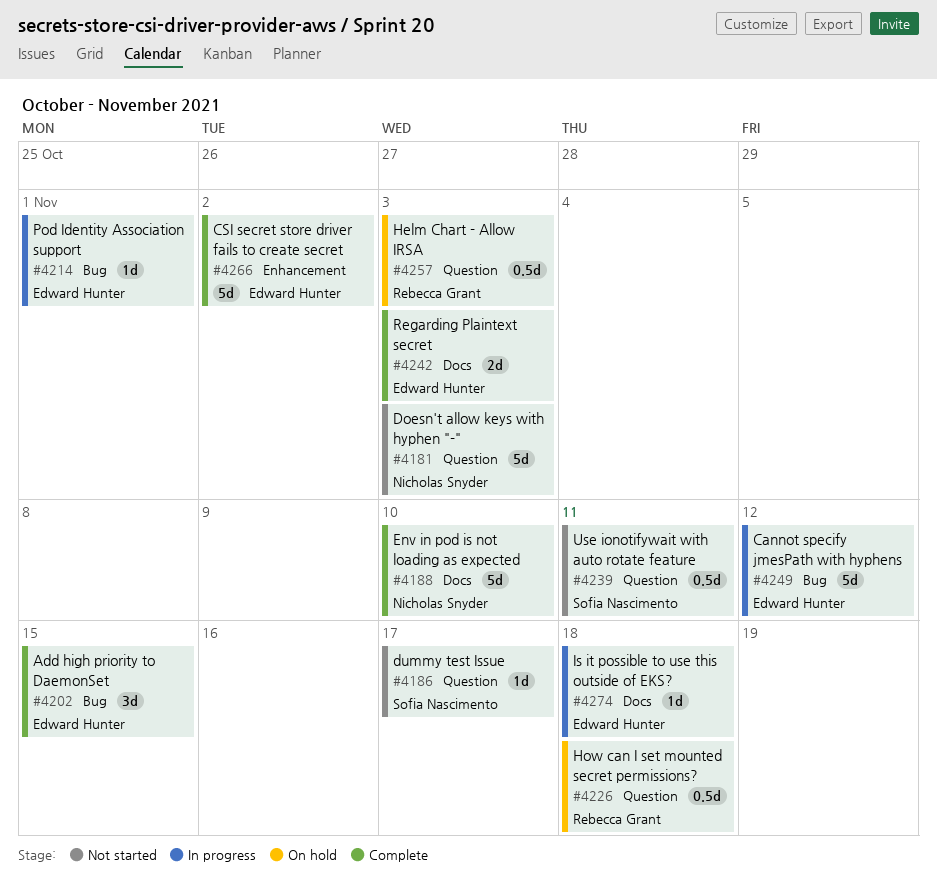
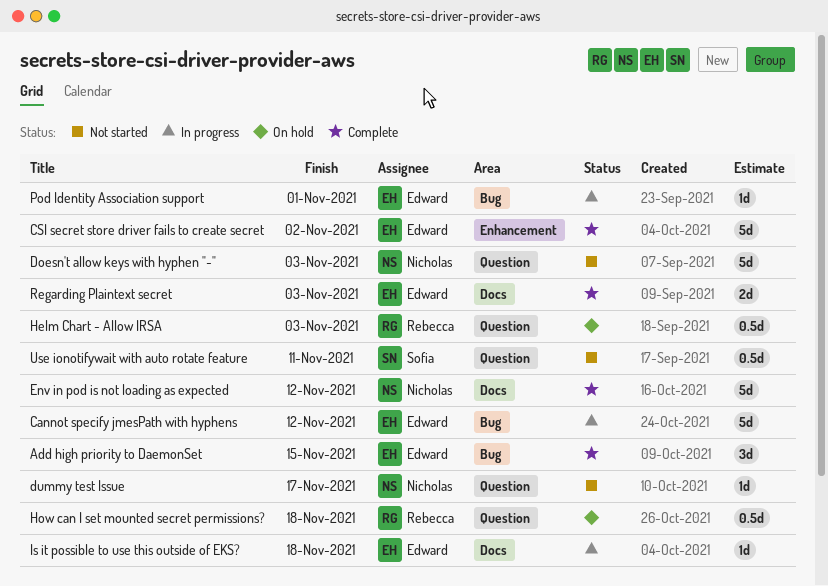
dummy test Issue, owner: Sofia Nascimento -> Nicholas Snyder
Env in pod is not loading as expected, due: Nov 10 -> Nov 12

